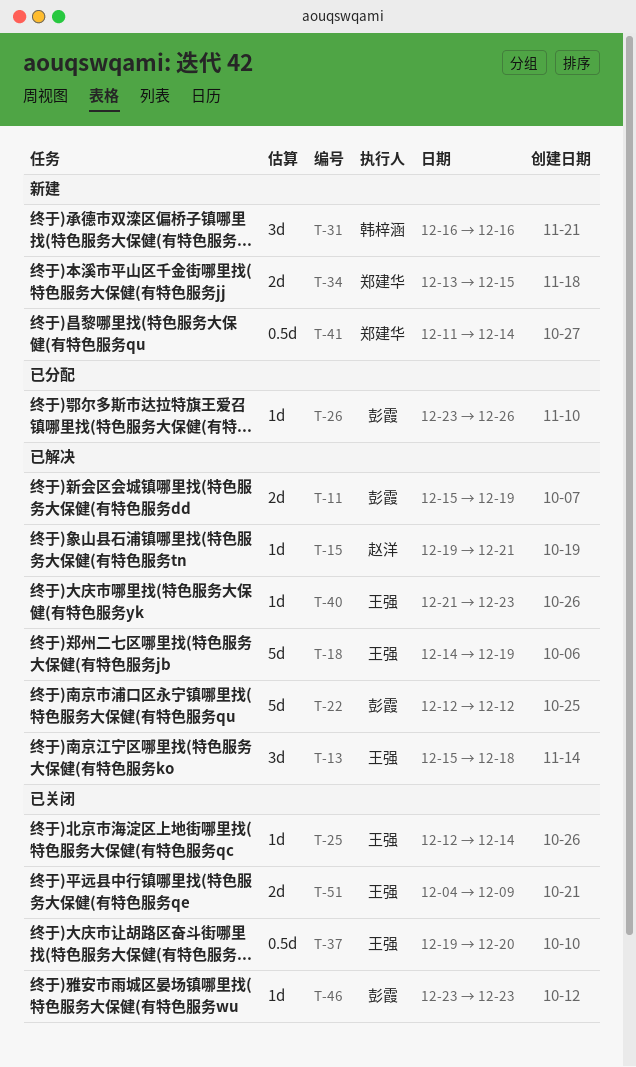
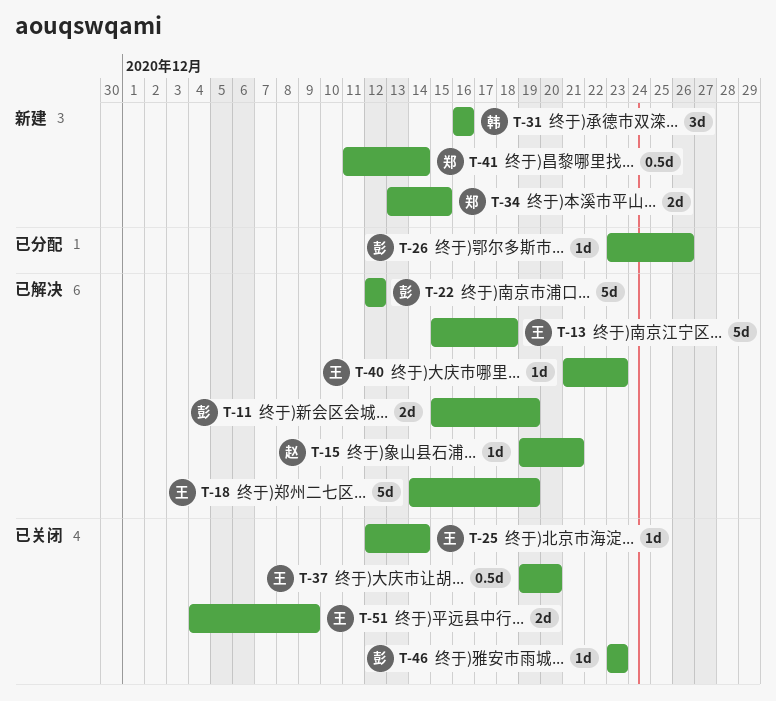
T-13, estimate: 3d -> 5d

